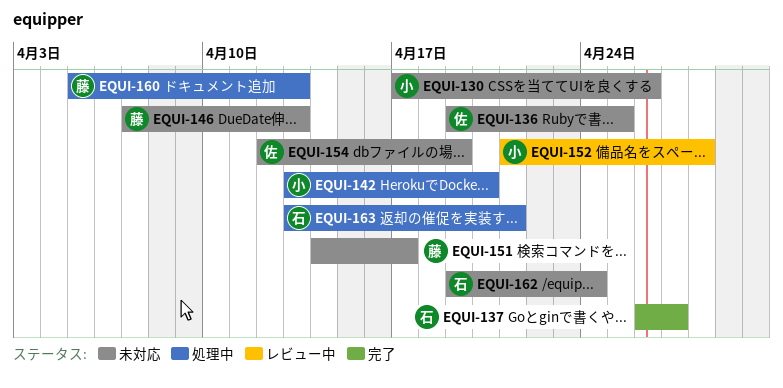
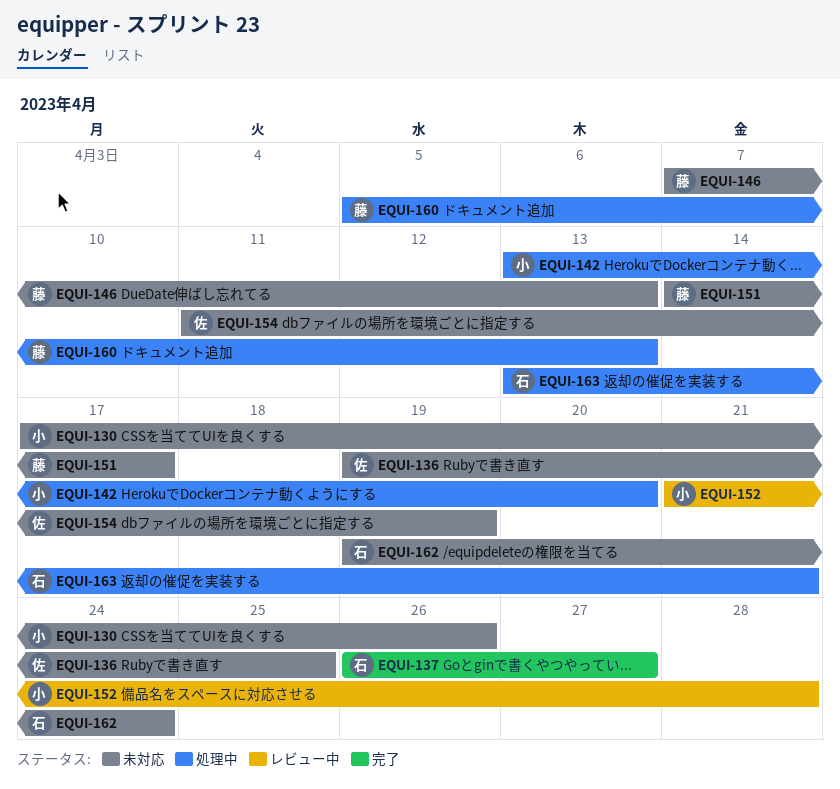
EQUI-154, start: Apr 12 -> Apr 11

